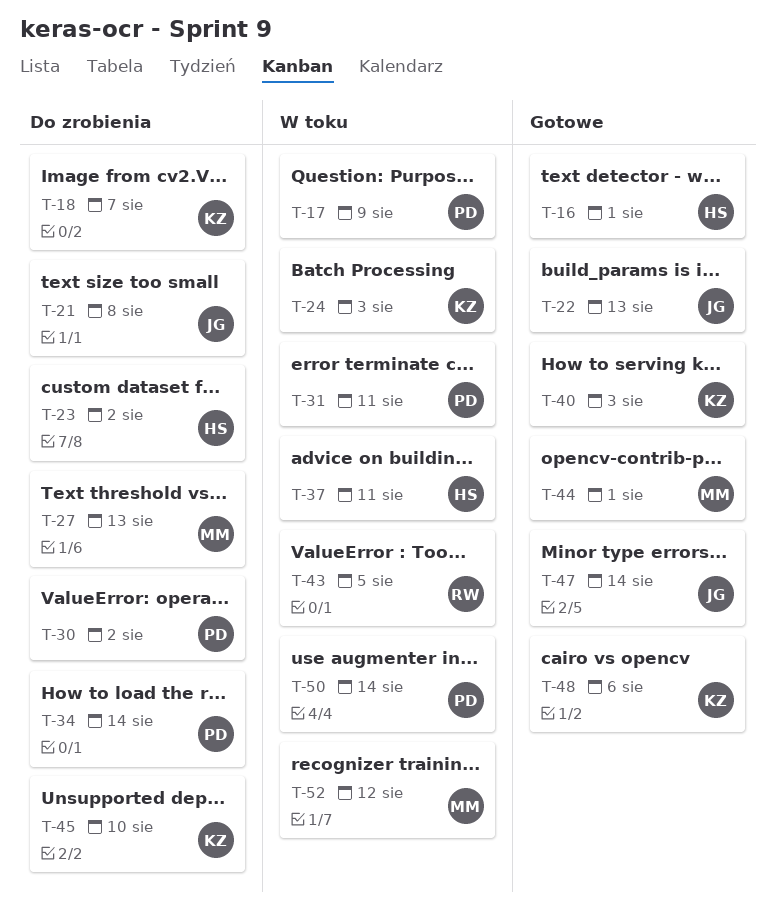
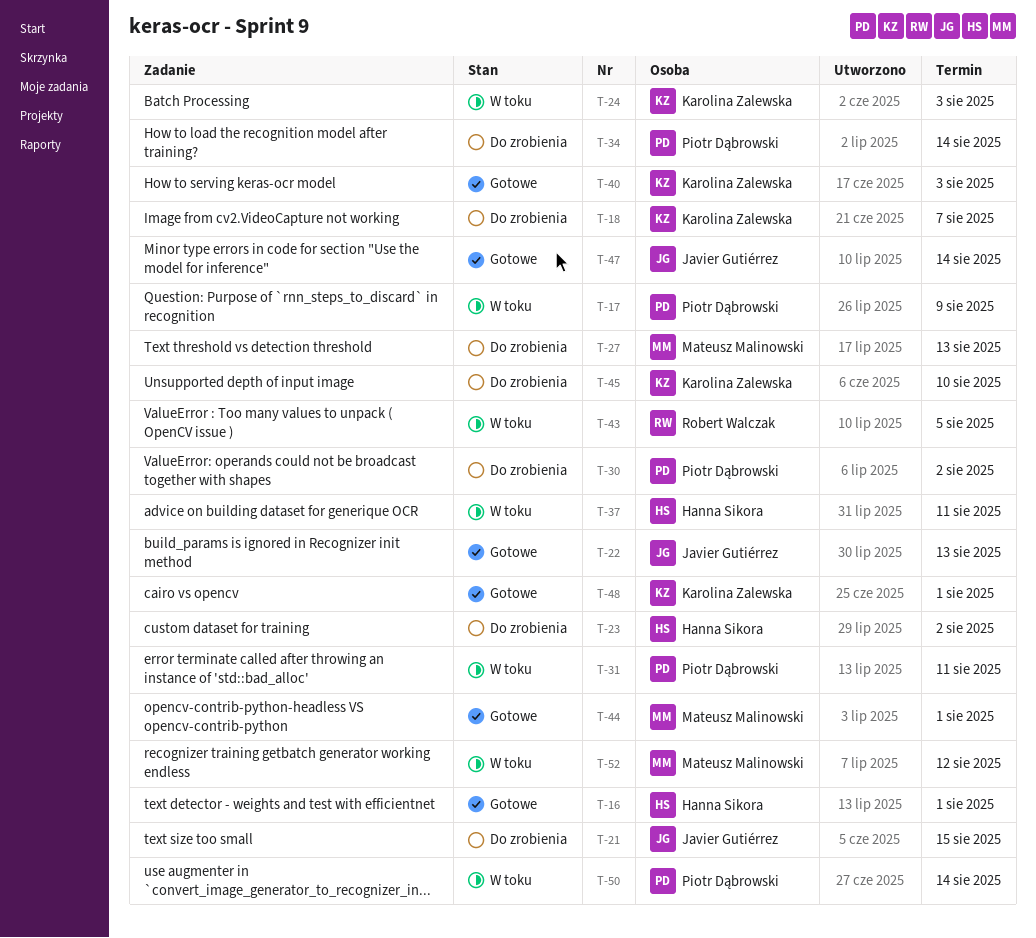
T-21, due: Aug 8 -> Aug 15
T-48, due: Aug 6 -> Aug 1

